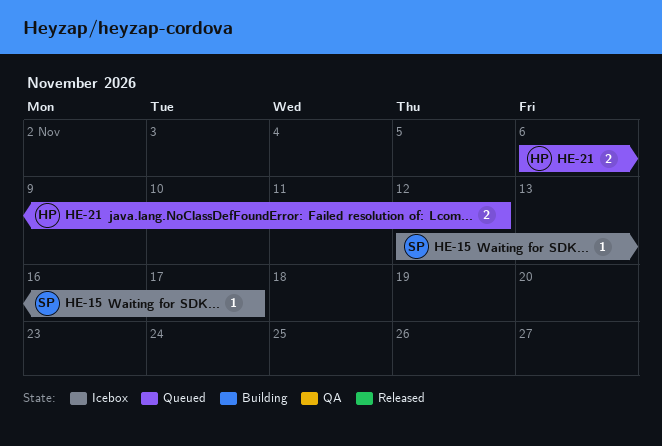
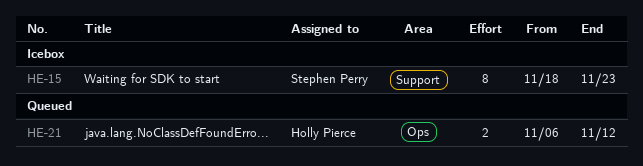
HE-15, estimate: 1 -> 8
HE-15, start: Nov 12 -> Nov 18
HE-15, due: Nov 17 -> Nov 23

